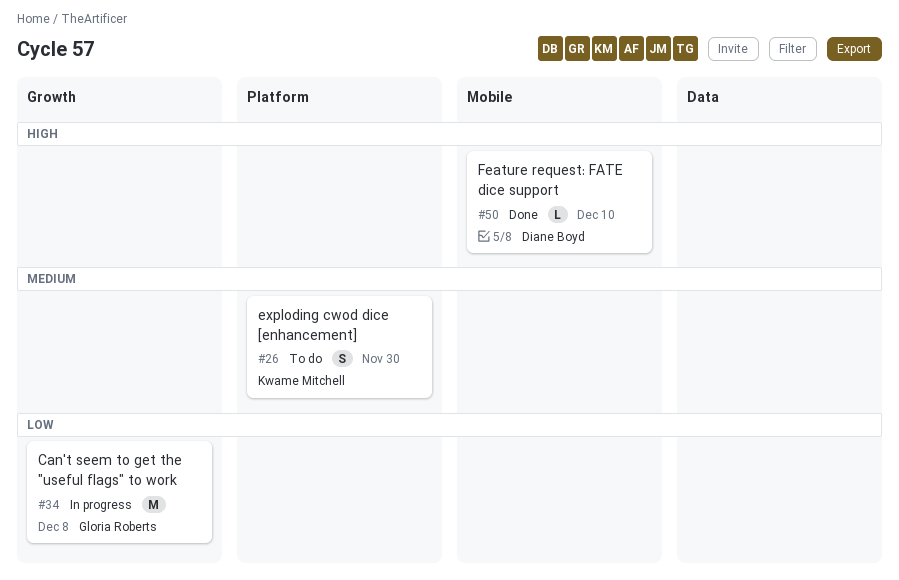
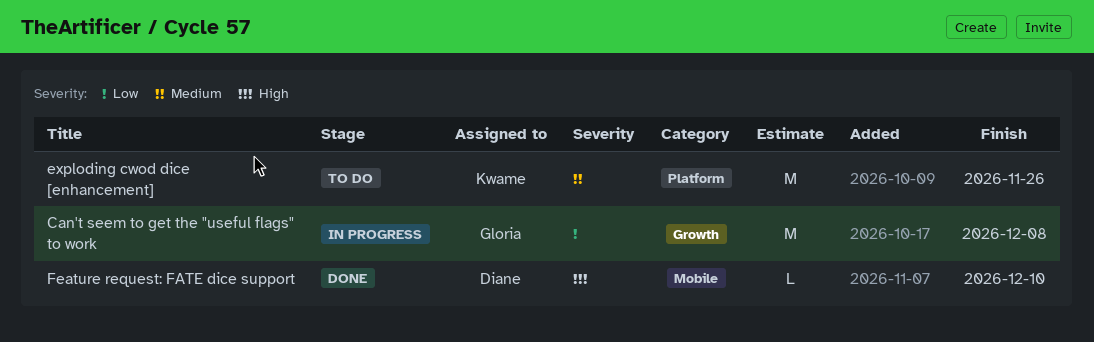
exploding cwod dice [enhancement], estimate: S -> M
exploding cwod dice [enhancement], due: Nov 30 -> Nov 26

